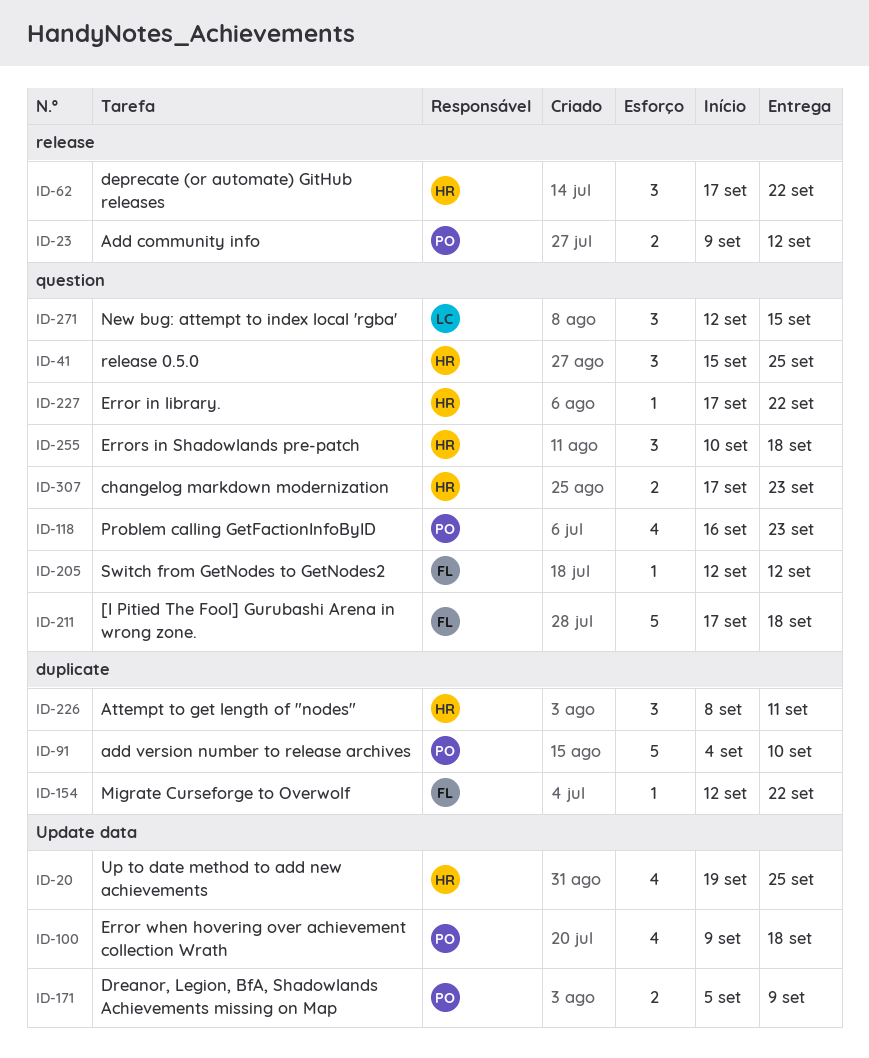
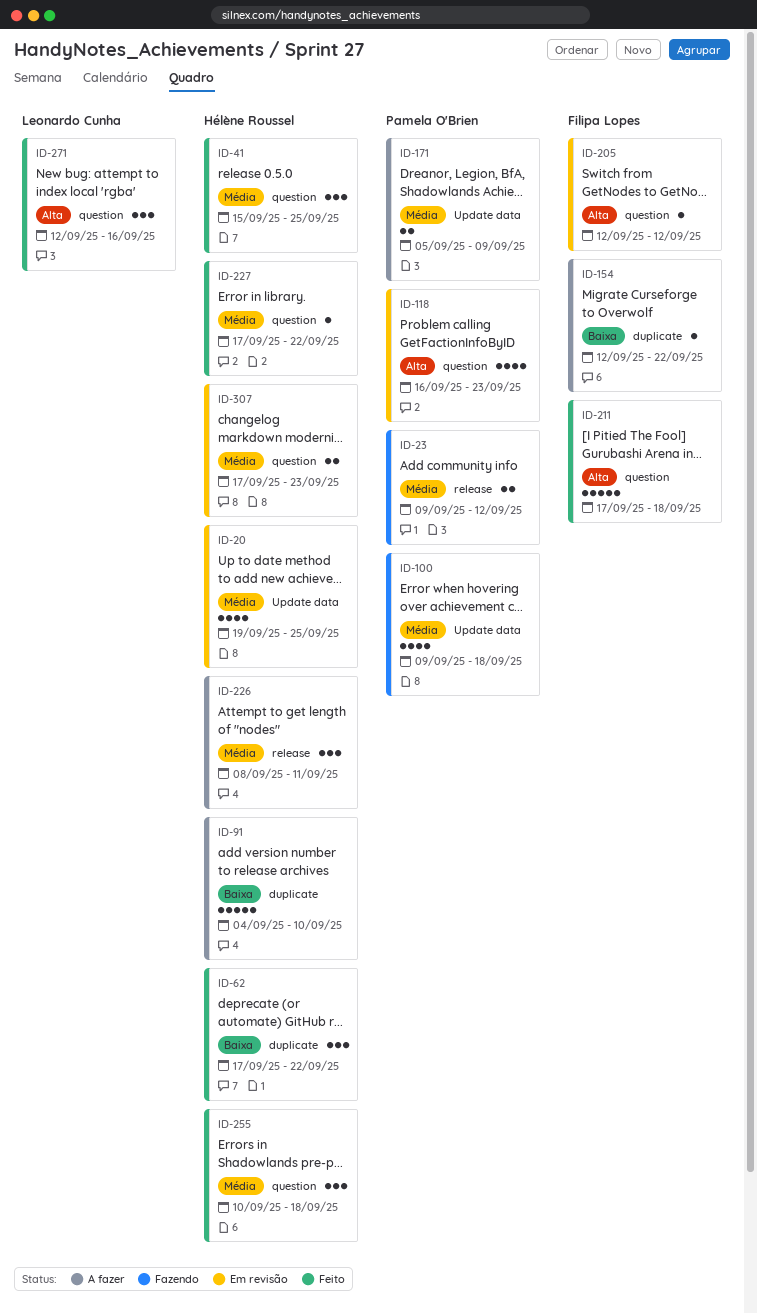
ID-62, label: release -> duplicate
ID-91, owner: Pamela O'Brien -> Hélène Roussel
ID-226, label: duplicate -> release
ID-271, due: Sep 15 -> Sep 16

